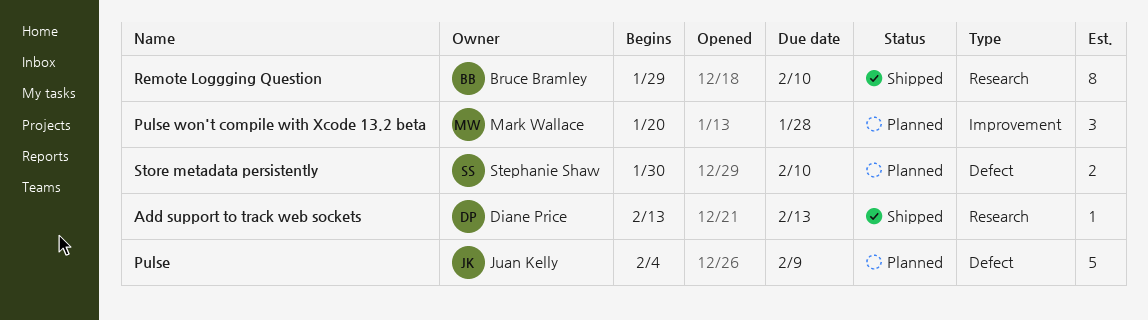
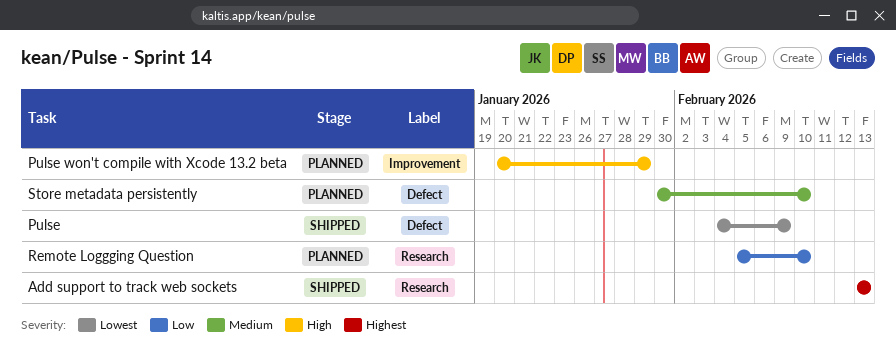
Pulse, status: Planned -> Shipped
Pulse won't compile with Xcode 13.2 beta, due: Jan 28 -> Jan 29
Remote Loggging Question, status: Shipped -> Planned
Remote Loggging Question, start: Jan 29 -> Feb 5

